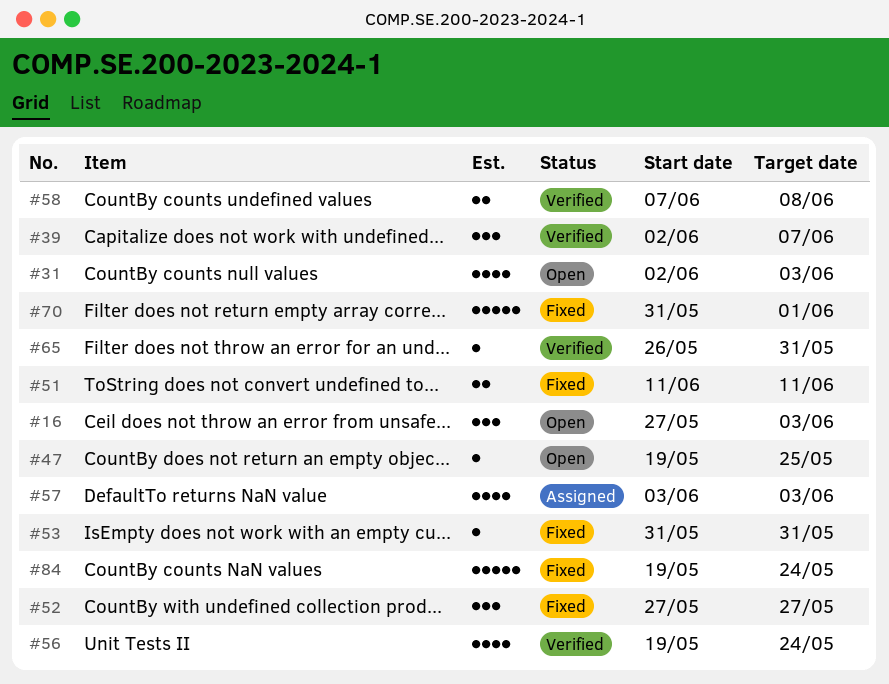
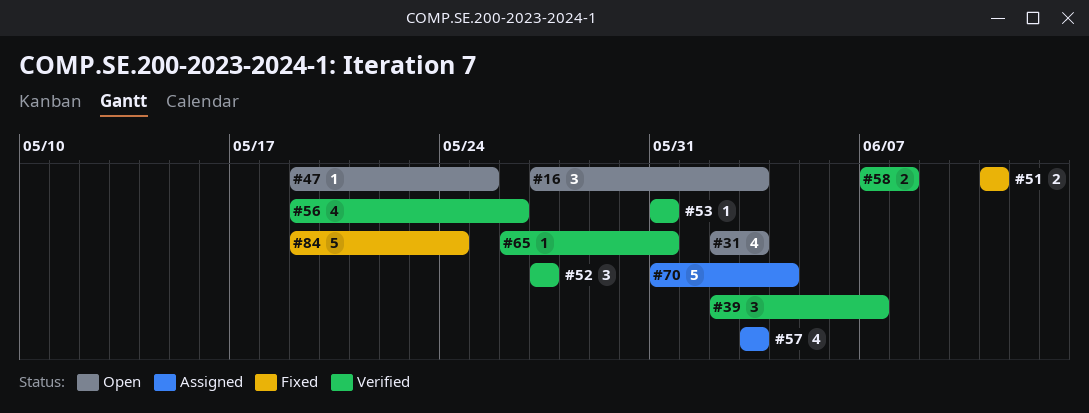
#52, status: Fixed -> Verified
#53, status: Fixed -> Verified
#56, due: May 24 -> May 26
#70, status: Fixed -> Assigned
#70, due: Jun 1 -> Jun 4

